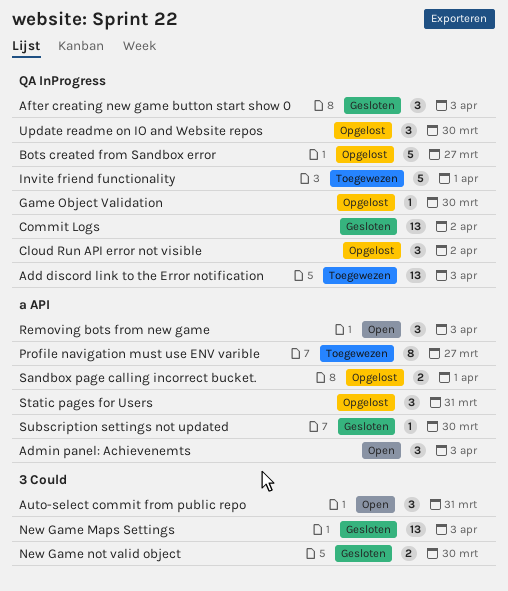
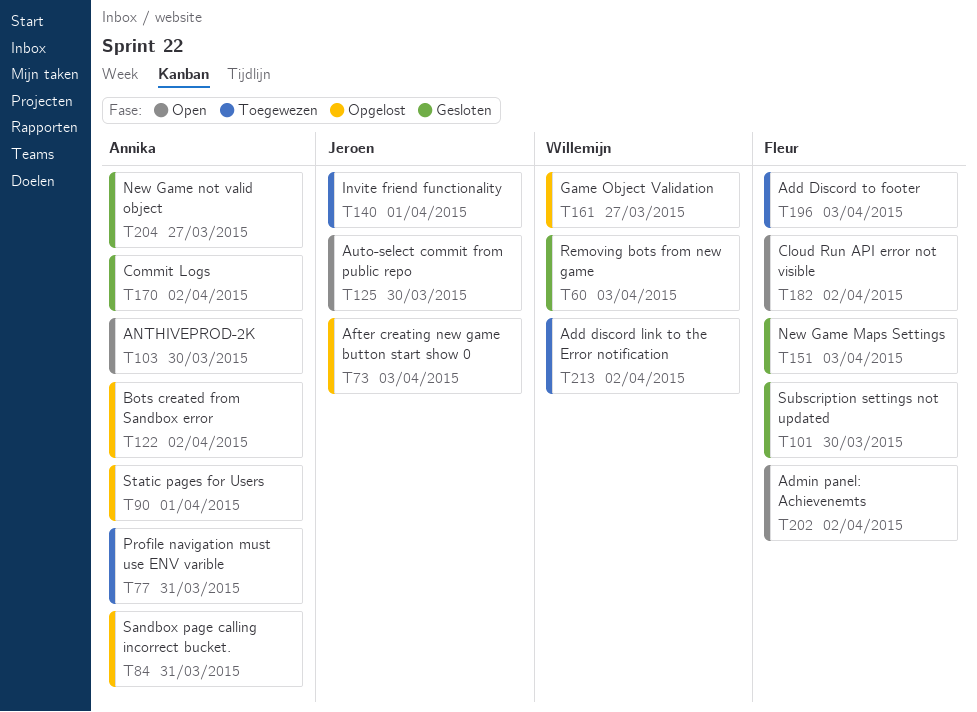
Add discord link to the Error notification, due: Apr 3 -> Apr 2
Add Discord to footer: none -> present
Admin panel: Achievenemts, due: Apr 3 -> Apr 2
After creating new game button start show 0, status: Gesloten -> Opgelost
ANTHIVEPROD-2K: none -> present
Auto-select commit from public repo, due: Mar 31 -> Mar 30
Bots created from Sandbox error, due: Mar 27 -> Apr 2
Cloud Run API error not visible, status: Opgelost -> Open
Game Object Validation, due: Mar 30 -> Mar 27
New Game not valid object, due: Mar 30 -> Mar 27
Profile navigation must use ENV varible, due: Mar 27 -> Mar 31
Removing bots from new game, status: Open -> Gesloten
Sandbox page calling incorrect bucket., due: Apr 1 -> Mar 31
Static pages for Users, due: Mar 31 -> Apr 1
Update readme on IO and Website repos: present -> none

